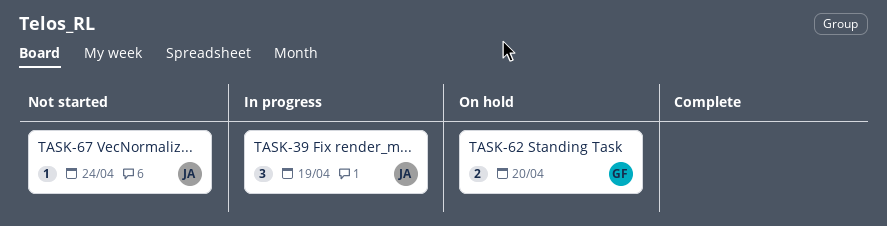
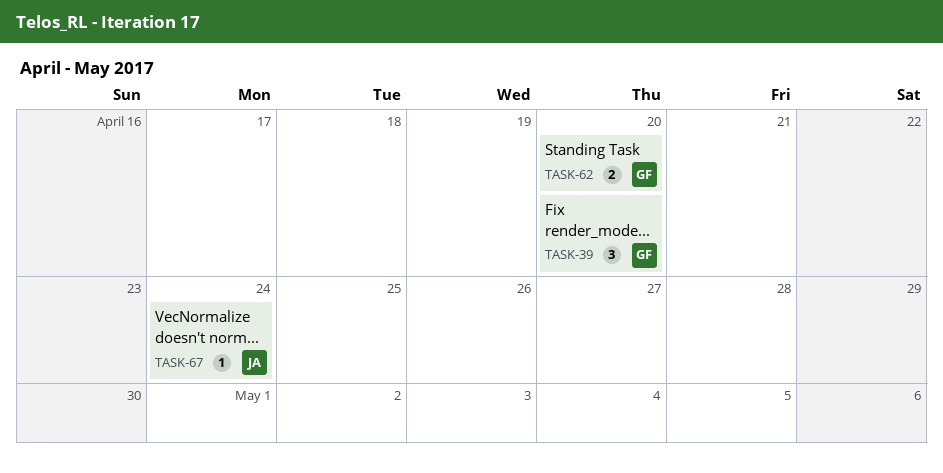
TASK-39, owner: JA -> GF
TASK-39, due: Apr 19 -> Apr 20

